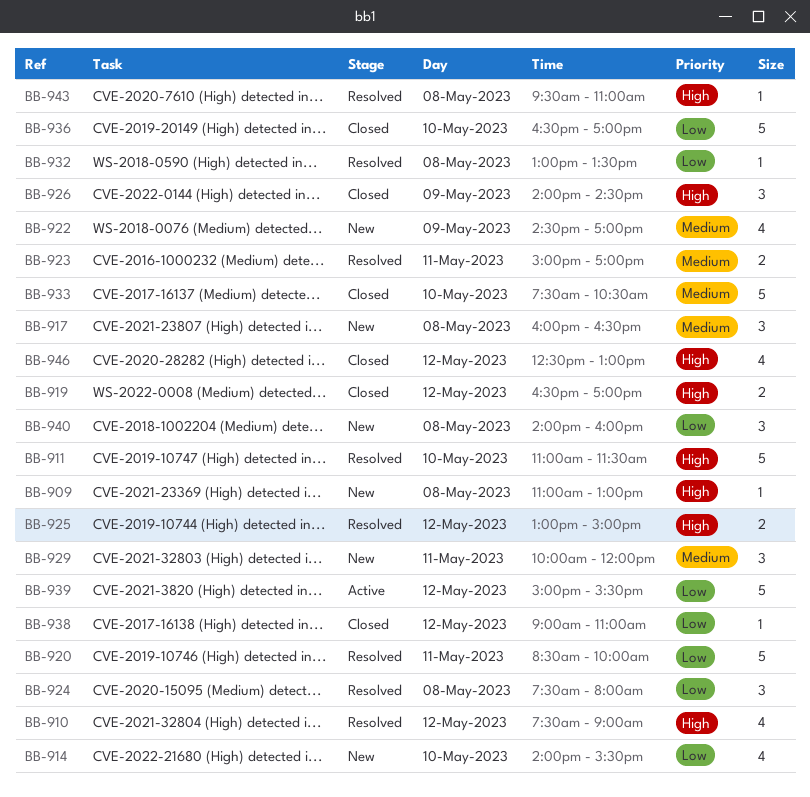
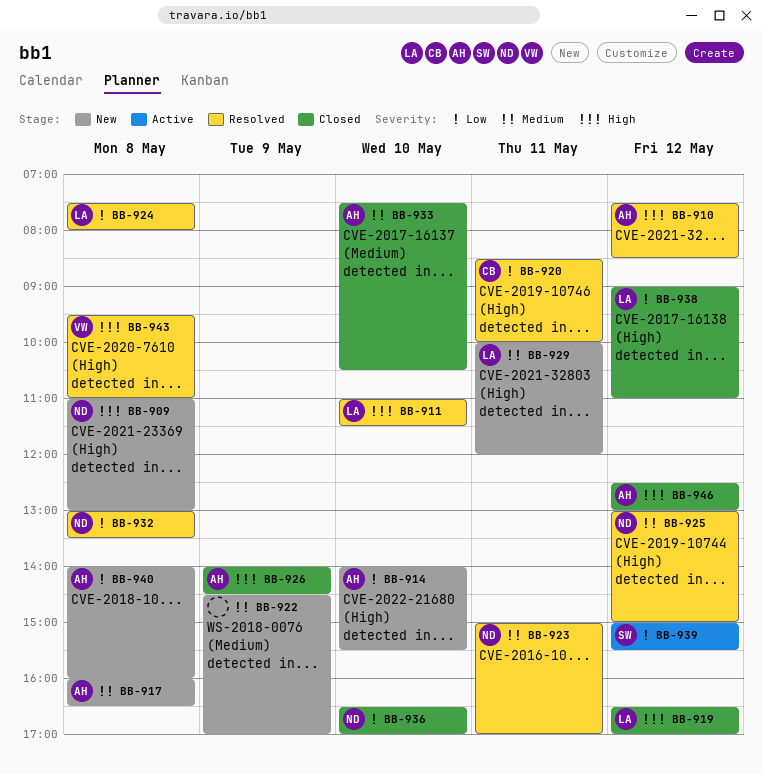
BB-910, ends: 09:00 -> 08:30
BB-925, priority: High -> Medium

